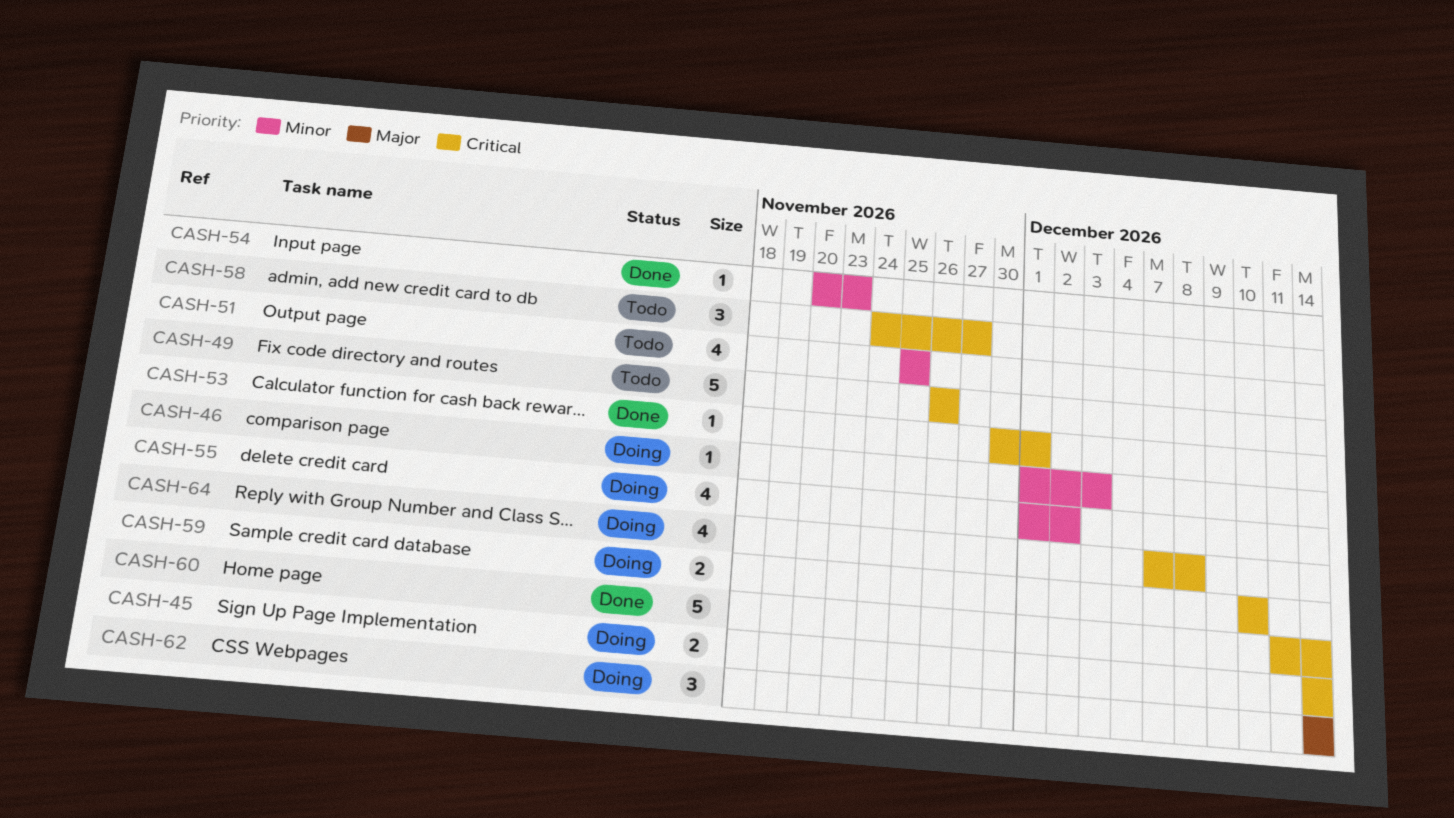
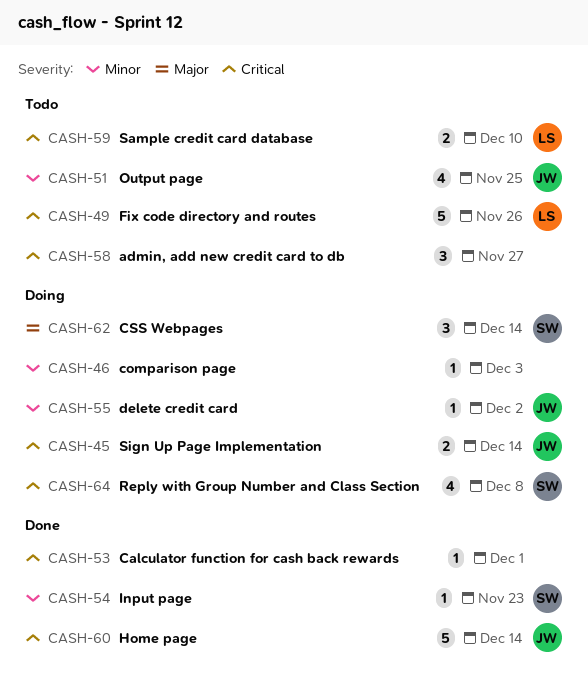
CASH-55, estimate: 4 -> 1
CASH-59, status: Doing -> Todo

